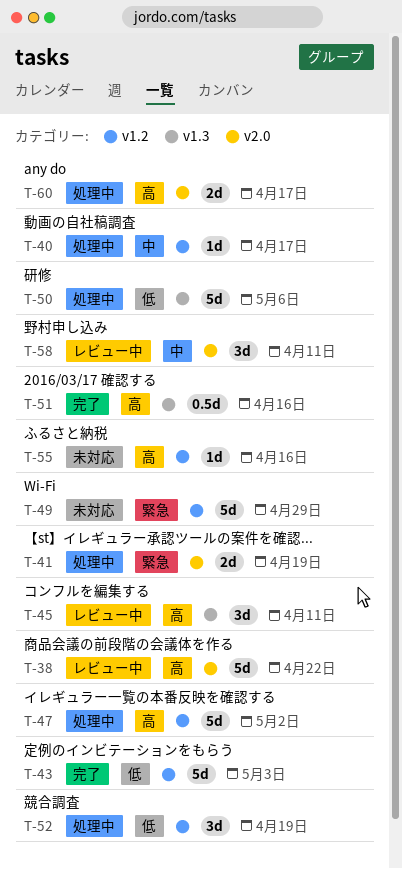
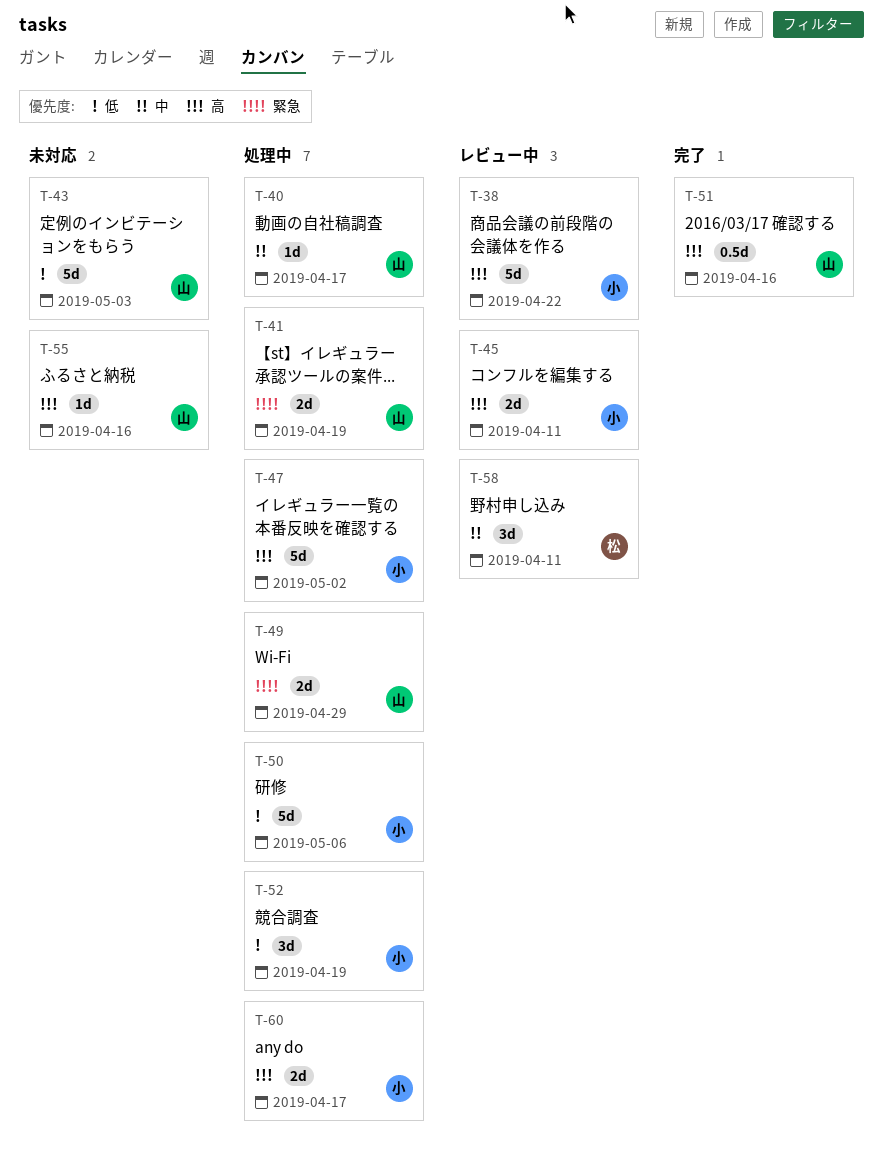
T-43, status: 完了 -> 未対応
T-45, estimate: 3d -> 2d
T-49, status: 未対応 -> 処理中
T-49, estimate: 5d -> 2d

